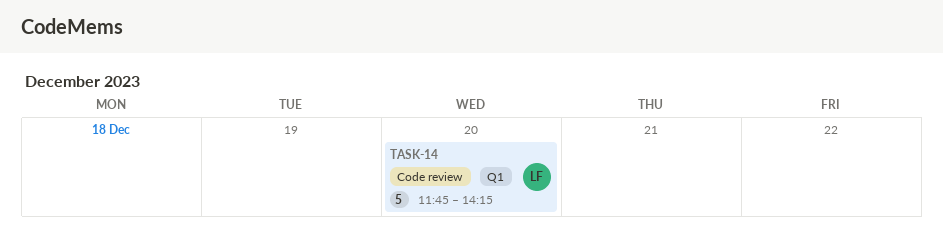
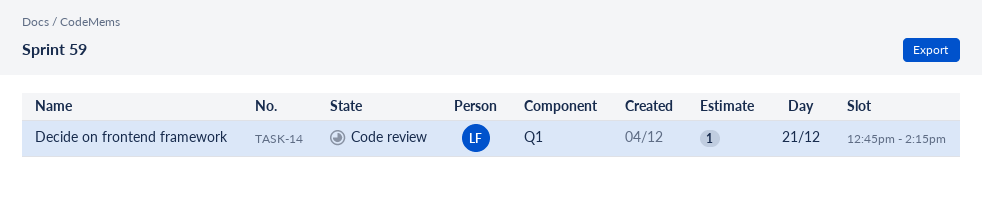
TASK-14, estimate: 5 -> 1
TASK-14, day: Dec 20 -> Dec 21
TASK-14, begins: 11:45 -> 12:45

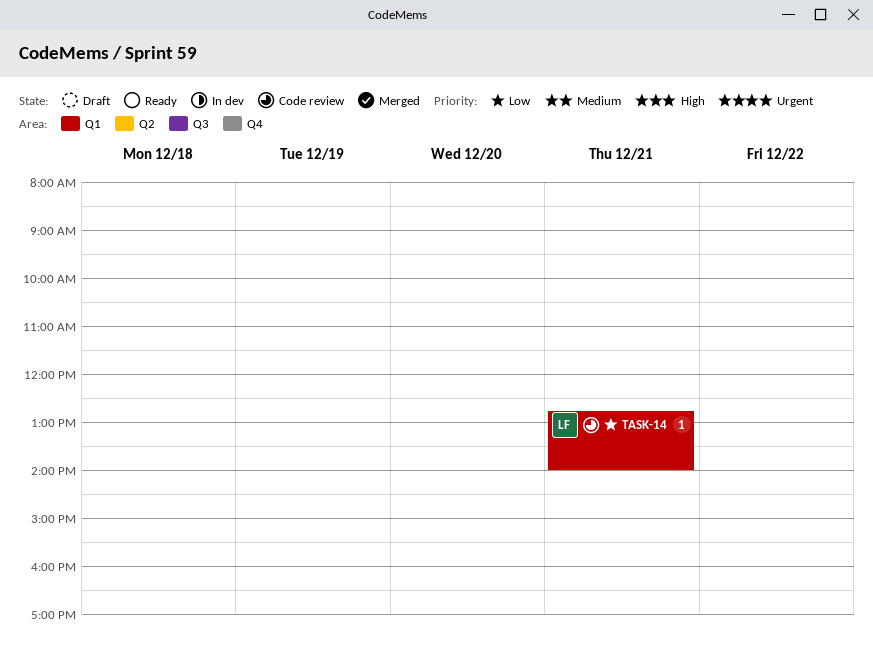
TASK-14, ends: 14:15 -> 14:00

